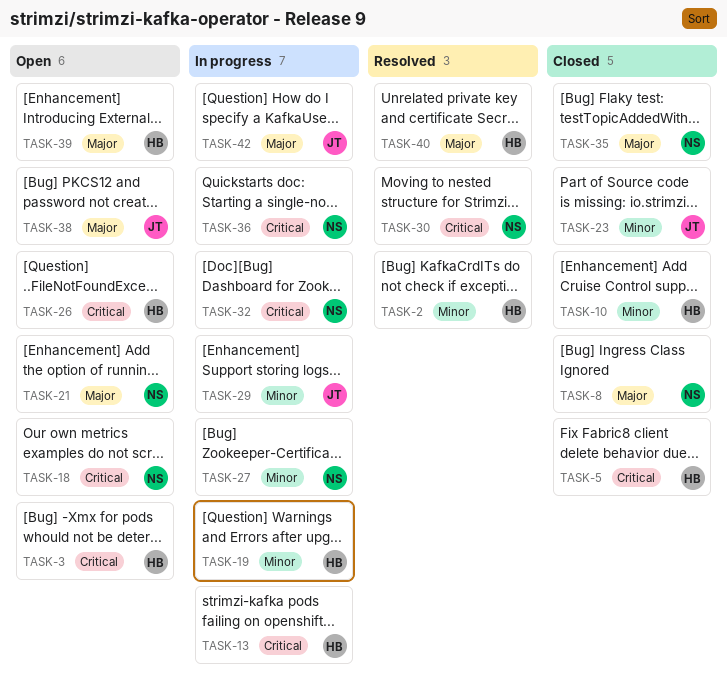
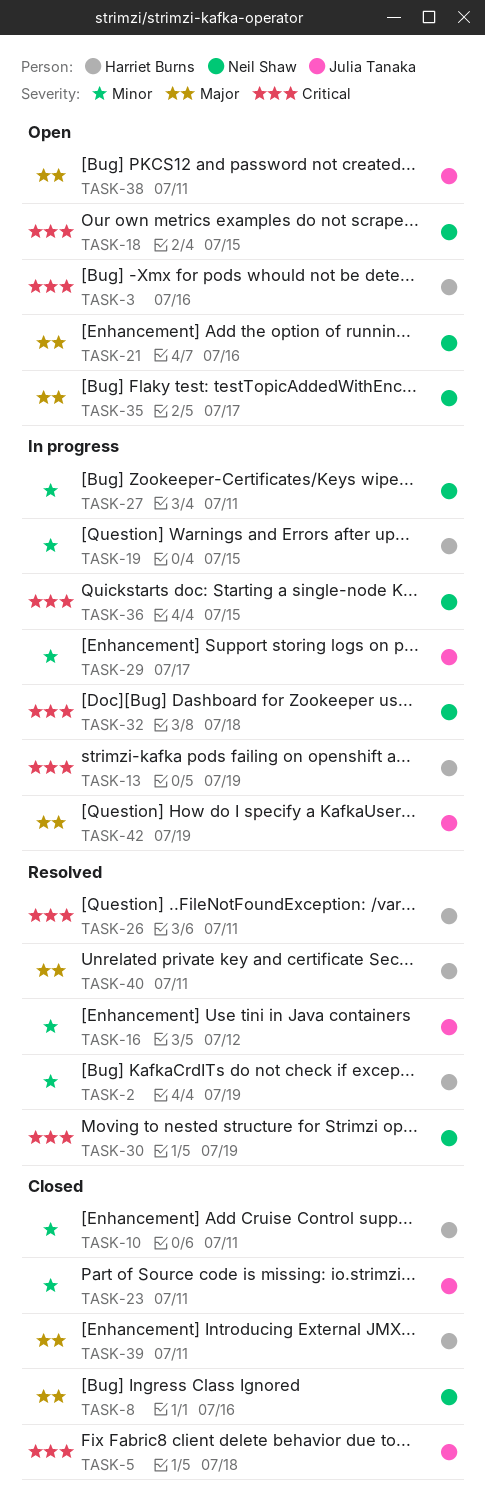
TASK-5, owner: Harriet Burns -> Julia Tanaka
TASK-16: none -> present
TASK-26, status: Open -> Resolved
TASK-35, status: Closed -> Open
TASK-39, status: Open -> Closed

